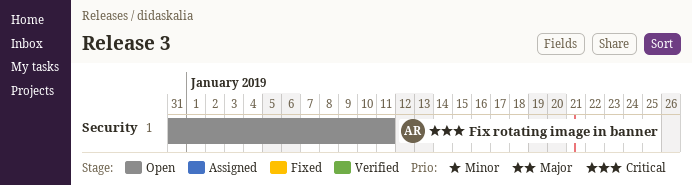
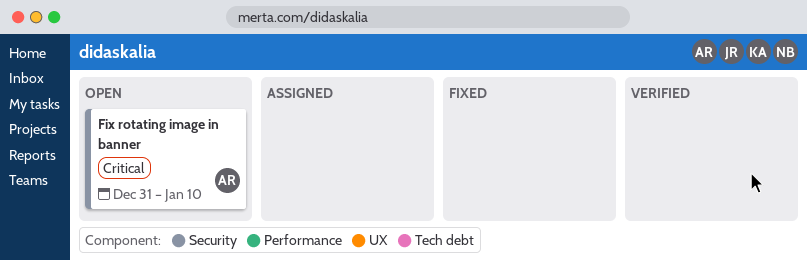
Fix rotating image in banner, due: Jan 11 -> Jan 10

